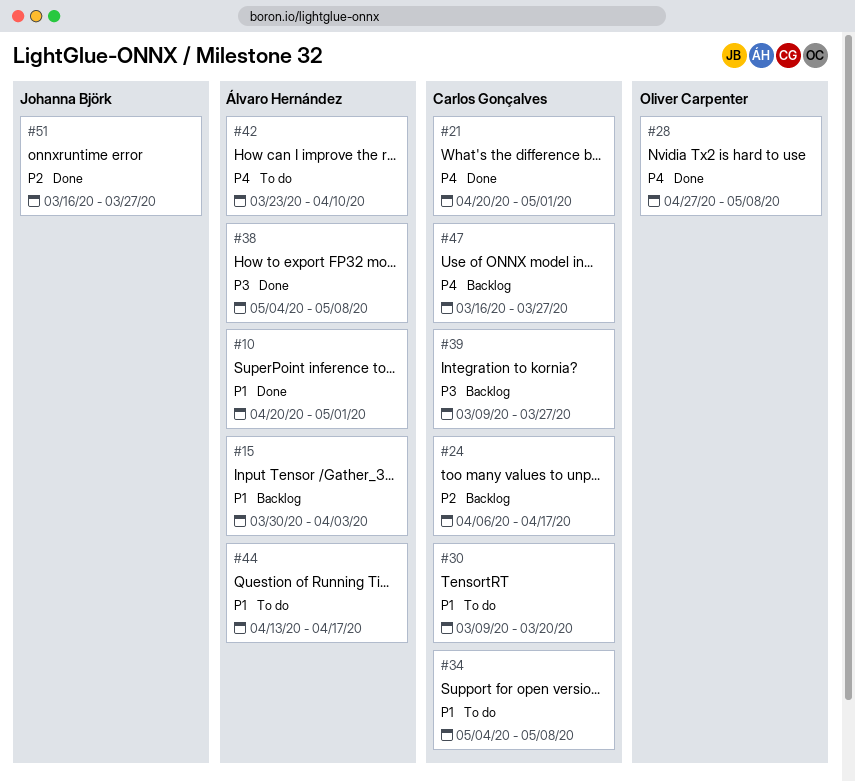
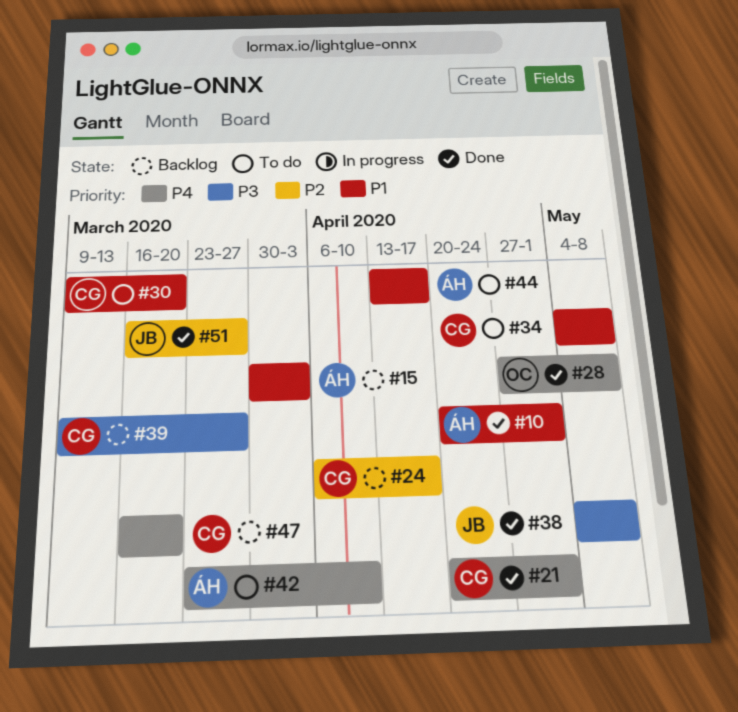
#38, owner: Álvaro Hernández -> Johanna Björk
#47, due: Mar 27 -> Mar 20

